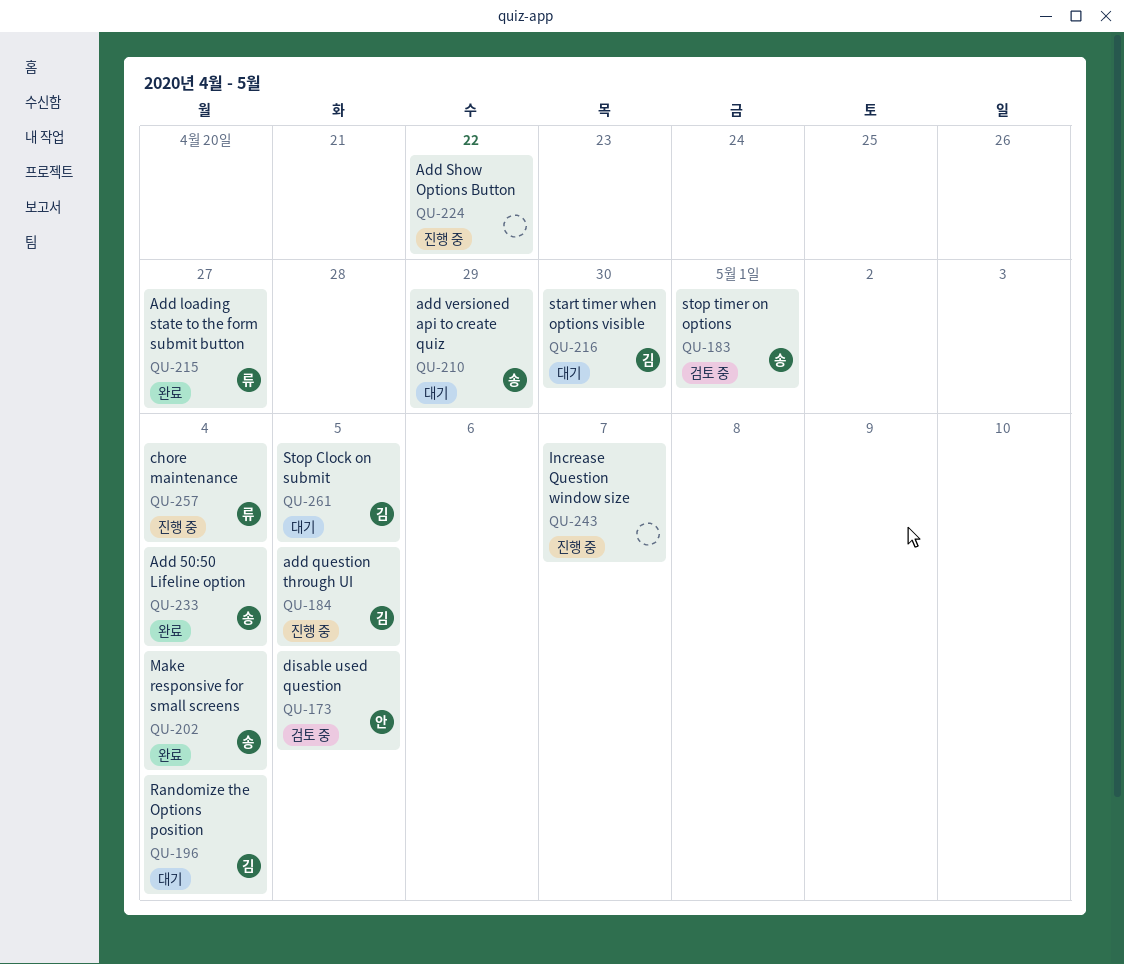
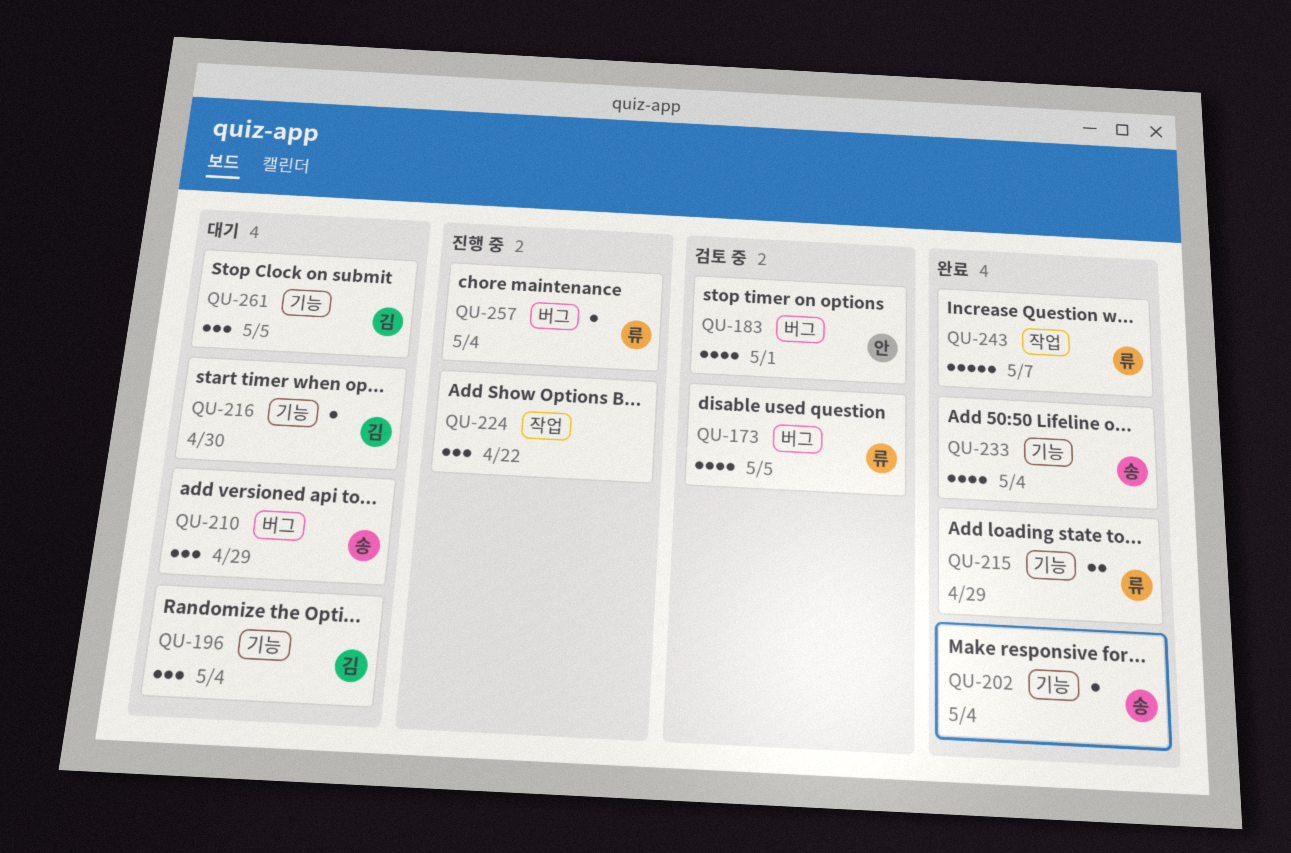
QU-173, owner: 안 -> 류
QU-183, owner: 송 -> 안
QU-184: present -> none
QU-215, due: Apr 27 -> Apr 29
QU-243, status: 진행 중 -> 완료
QU-243, owner: none -> 류

